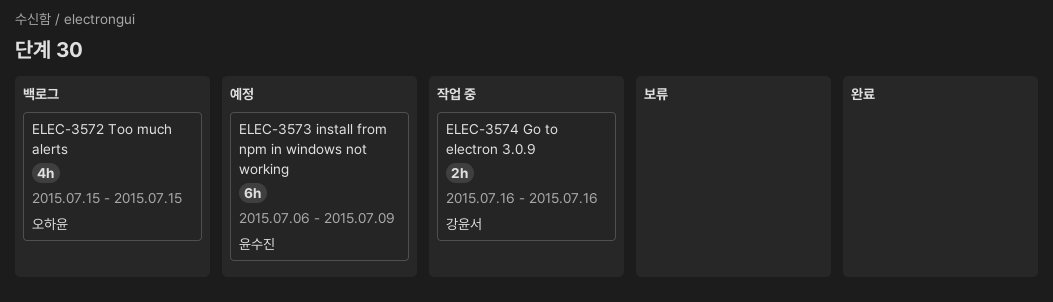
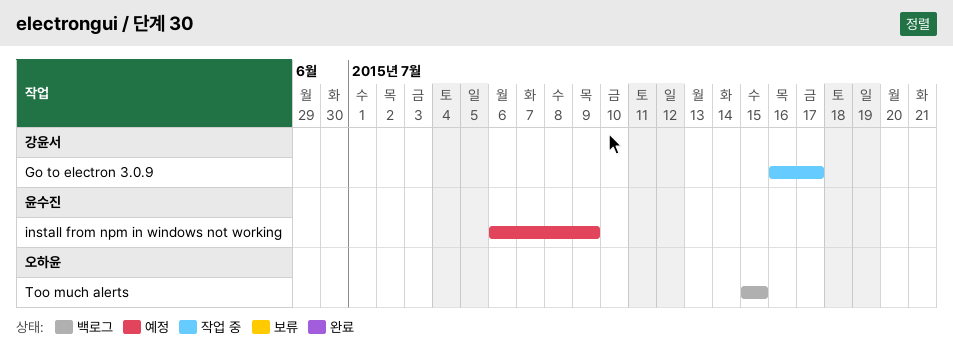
Go to electron 3.0.9, due: Jul 16 -> Jul 17

